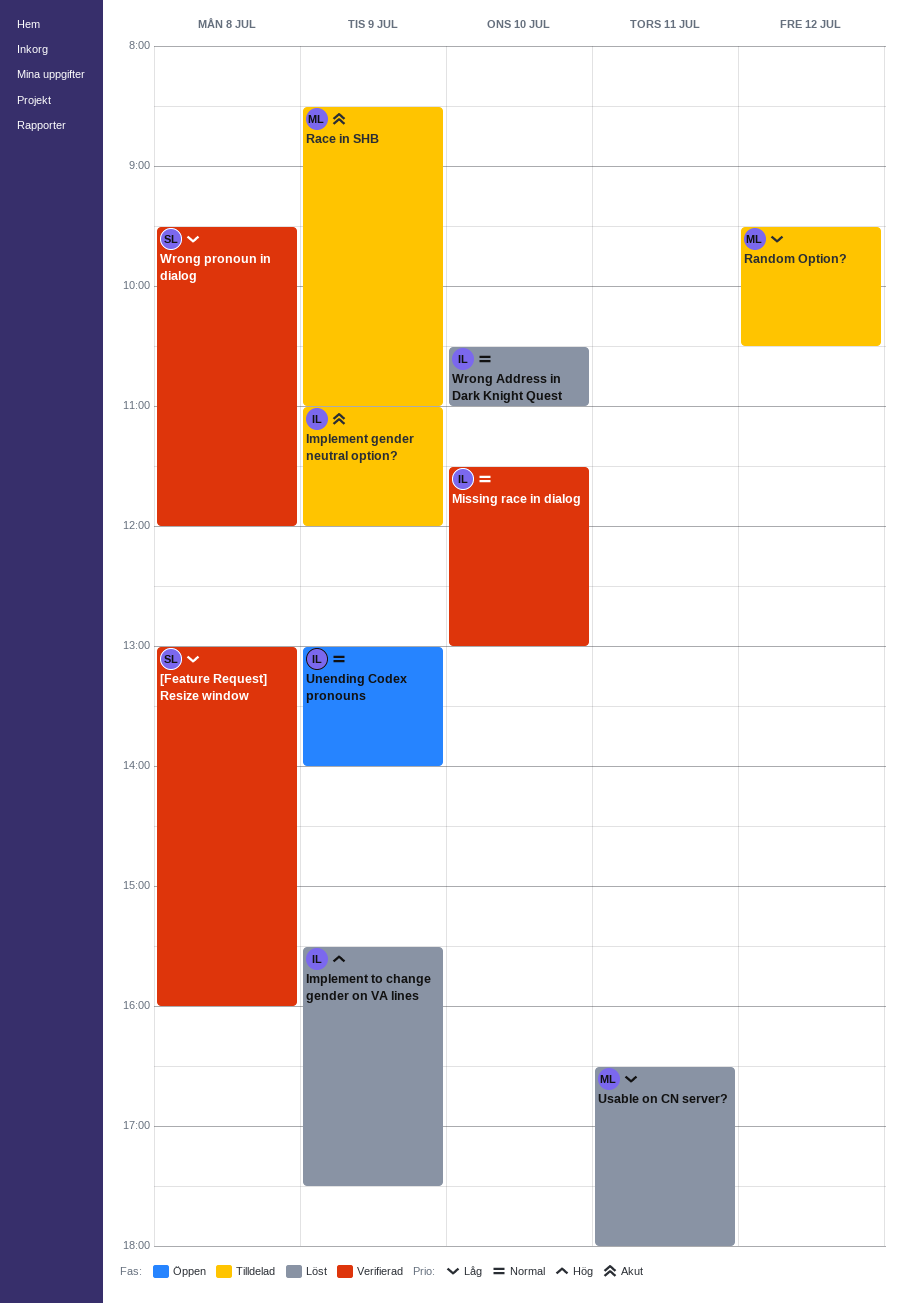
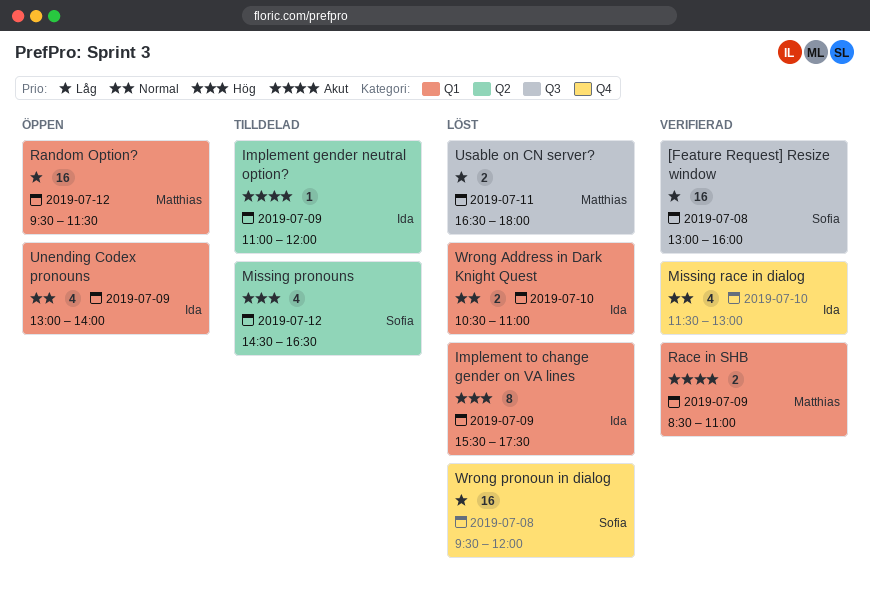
Missing pronouns: none -> present
Race in SHB, status: Tilldelad -> Verifierad
Random Option?, status: Tilldelad -> Öppen
Random Option?, ends: 10:30 -> 11:30
Wrong pronoun in dialog, status: Verifierad -> Löst

